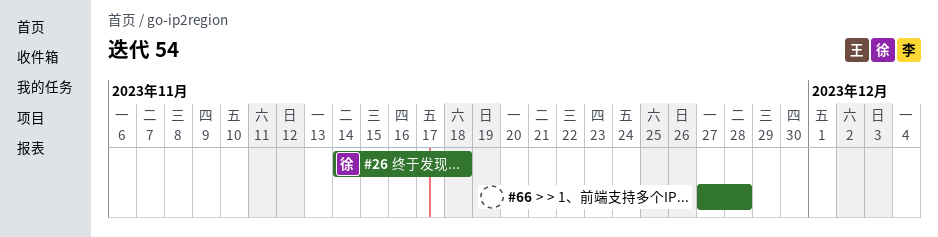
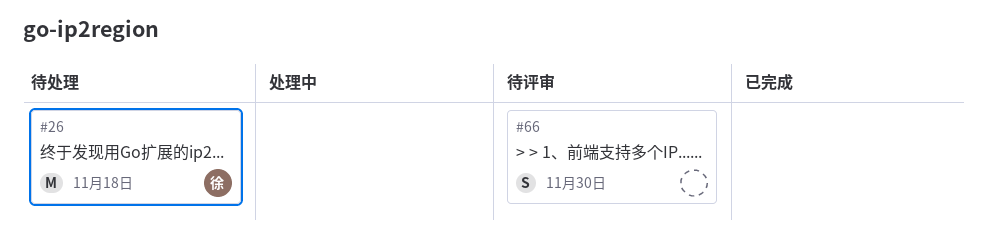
#66, due: Nov 28 -> Nov 30

